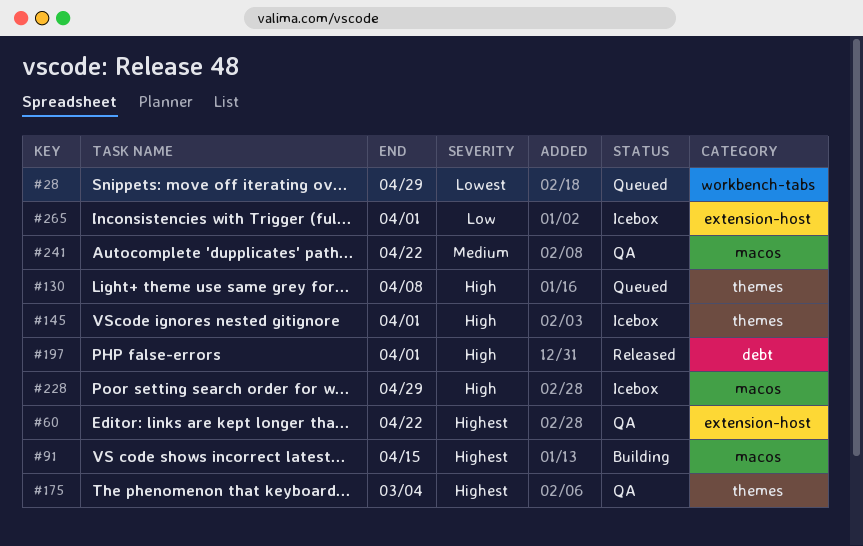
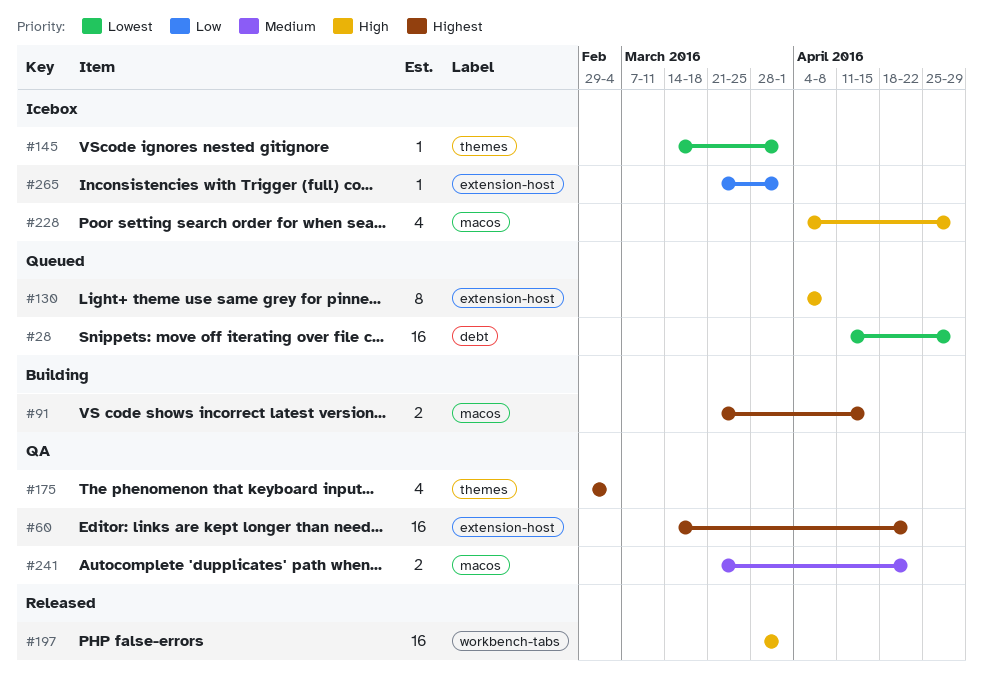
#28, label: workbench-tabs -> debt
#130, label: themes -> extension-host
#145, priority: High -> Lowest
#197, label: debt -> workbench-tabs

